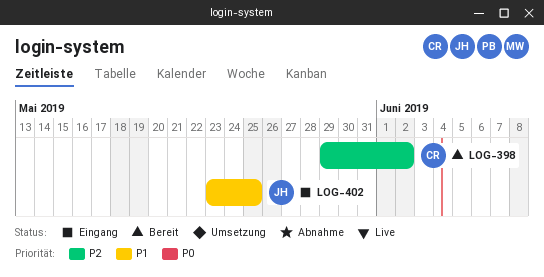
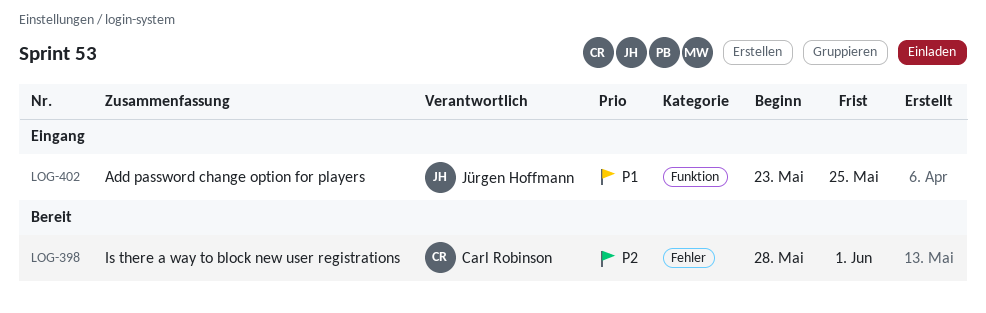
LOG-398, start: May 29 -> May 28
LOG-398, due: Jun 2 -> Jun 1

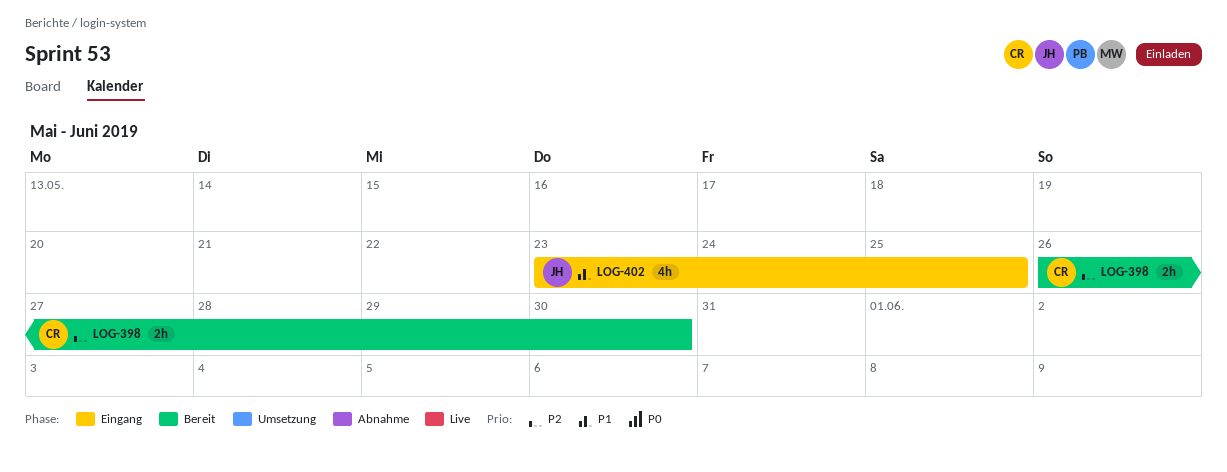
LOG-398, start: May 28 -> May 26
LOG-398, due: Jun 1 -> May 30

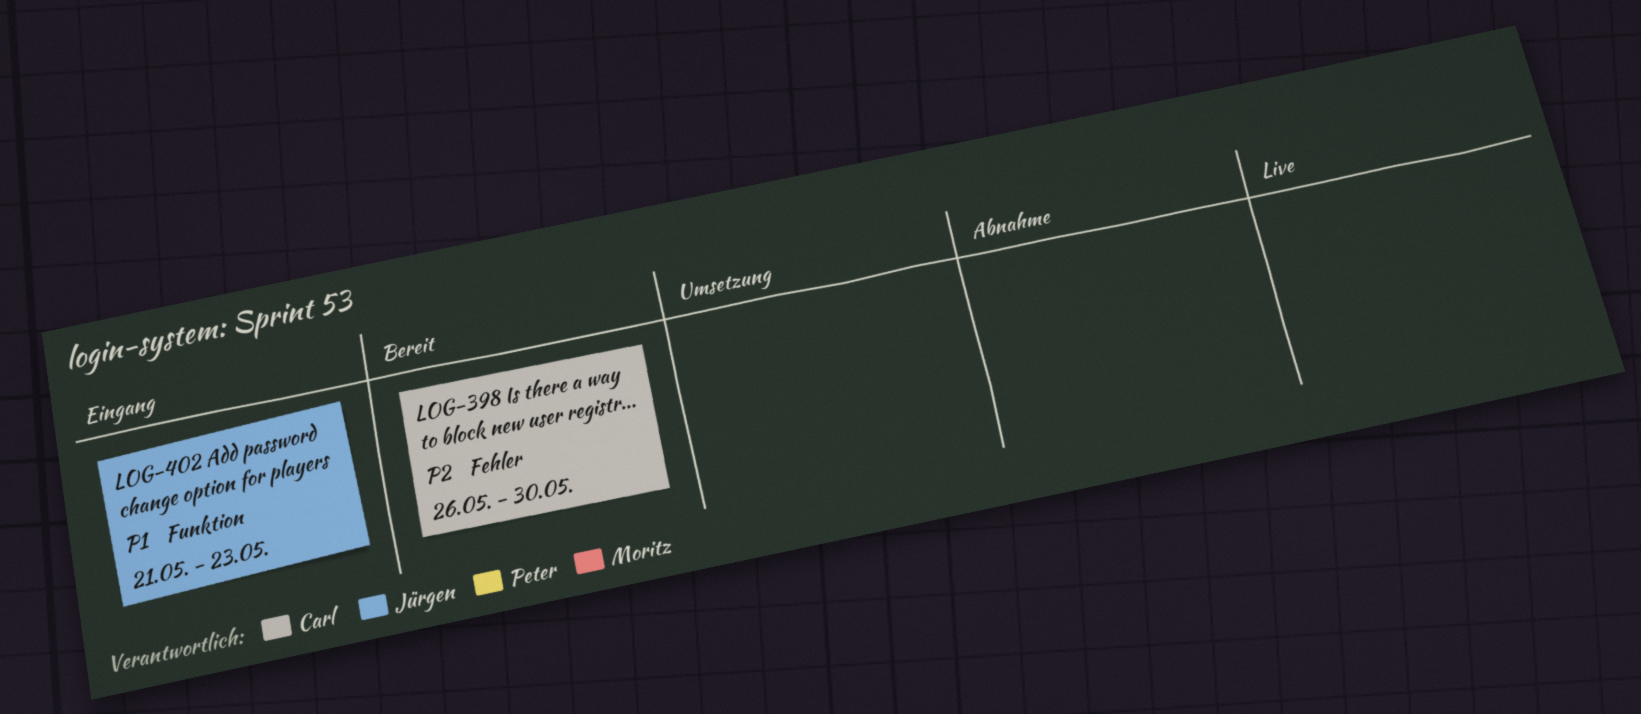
LOG-402, start: May 23 -> May 21
LOG-402, due: May 25 -> May 23

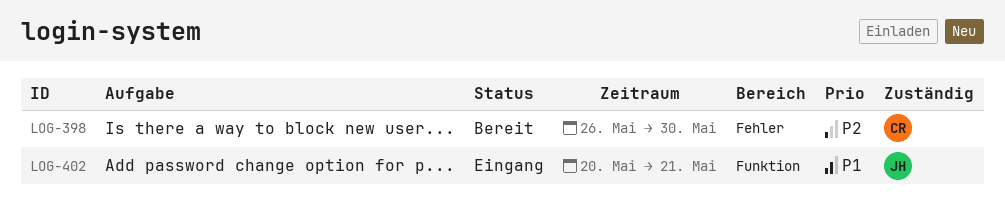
LOG-402, start: May 21 -> May 20
LOG-402, due: May 23 -> May 21

